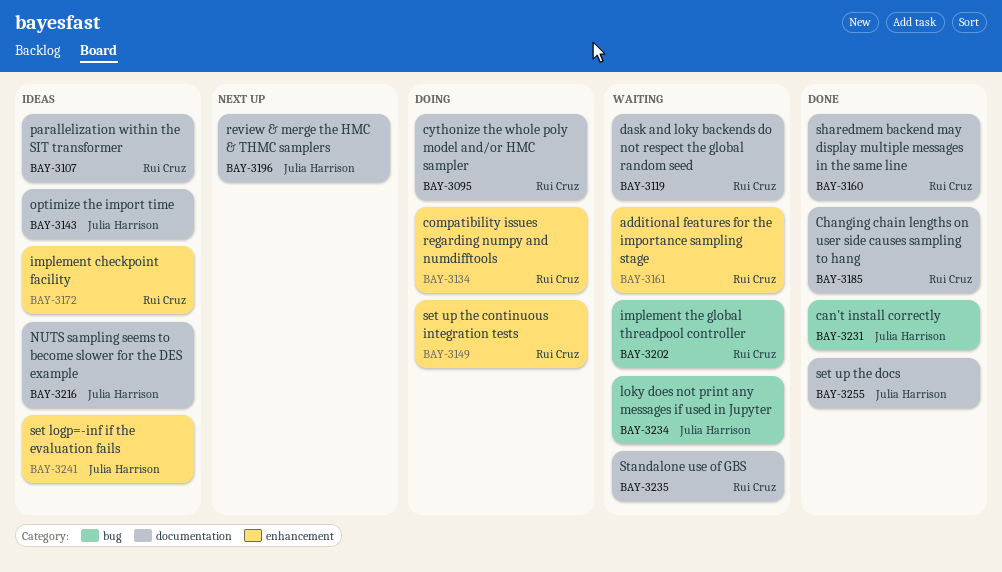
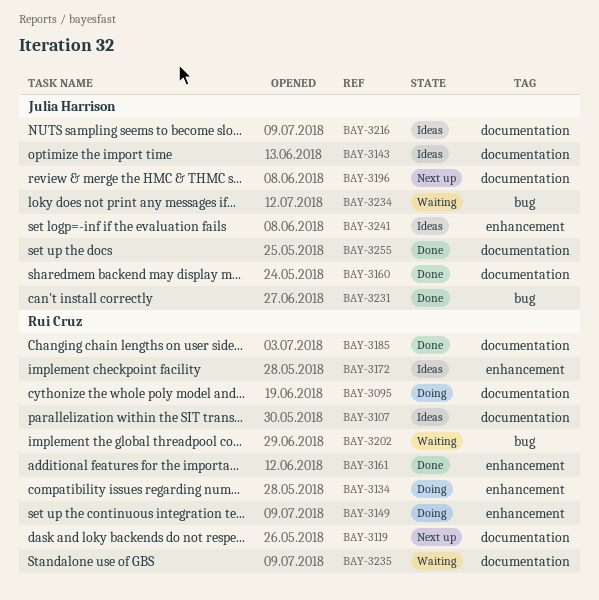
BAY-3119, status: Waiting -> Next up
BAY-3160, owner: Rui Cruz -> Julia Harrison
BAY-3161, status: Waiting -> Done

